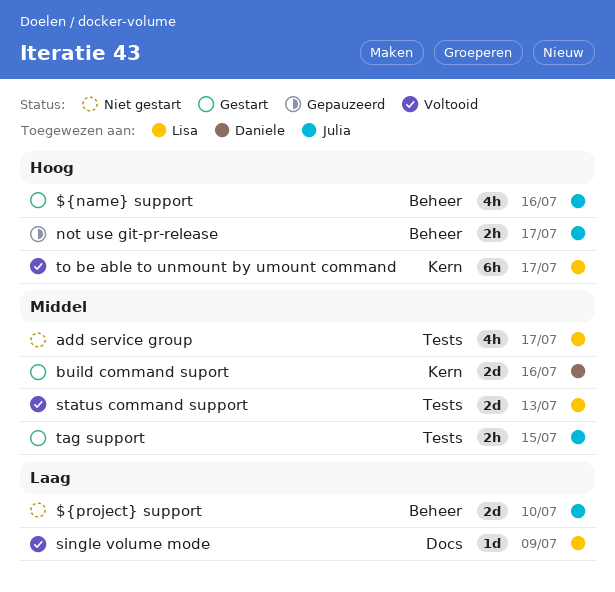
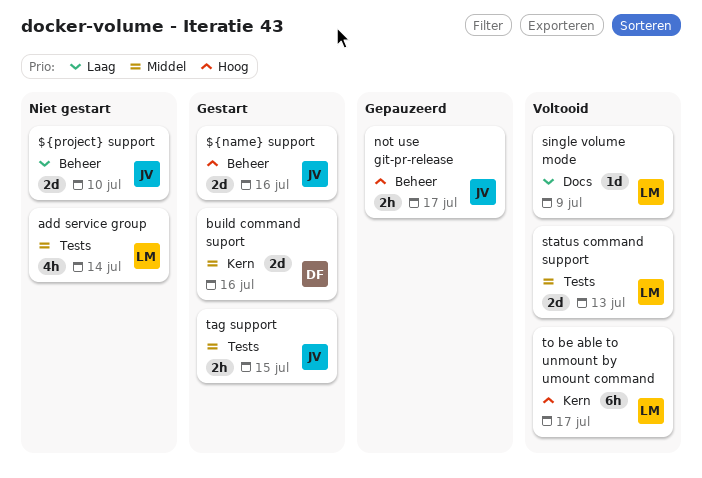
${name} support, estimate: 4h -> 2d
add service group, due: Jul 17 -> Jul 14

